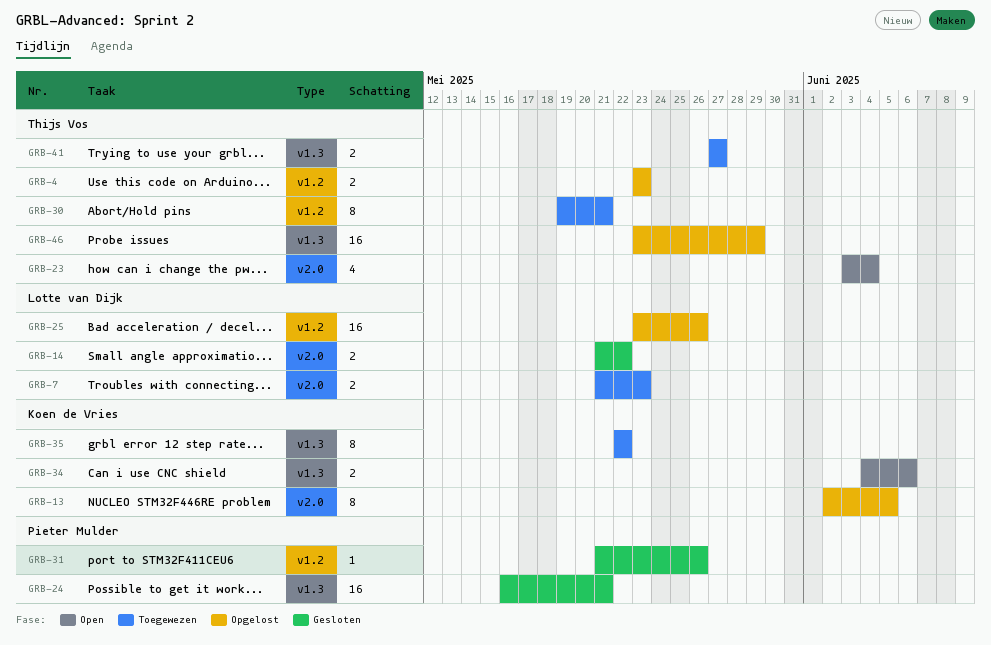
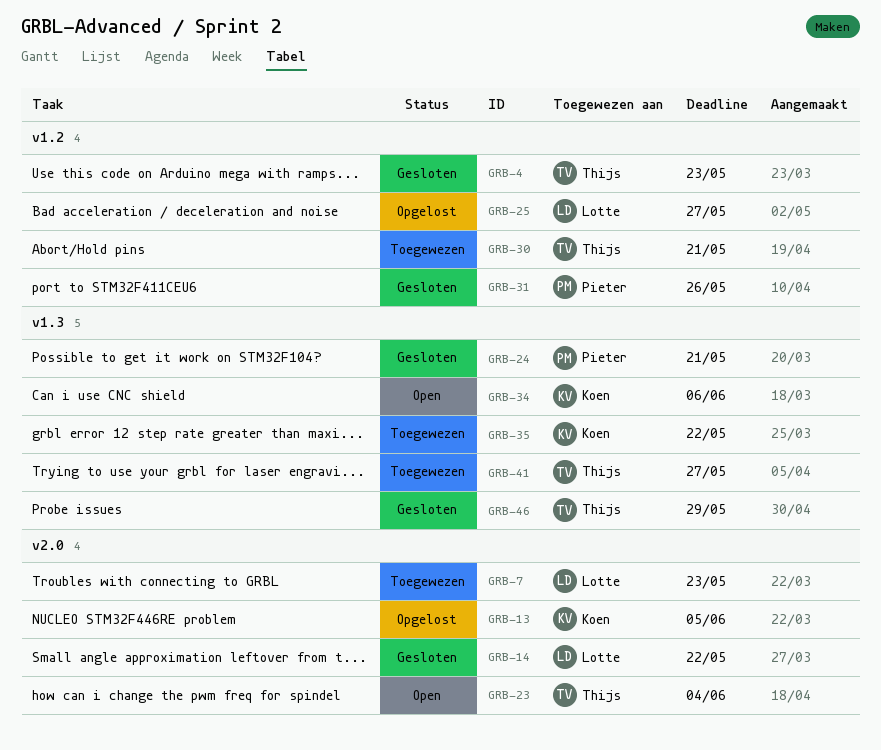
GRB-4, status: Opgelost -> Gesloten
GRB-25, due: May 26 -> May 27
GRB-46, status: Opgelost -> Gesloten

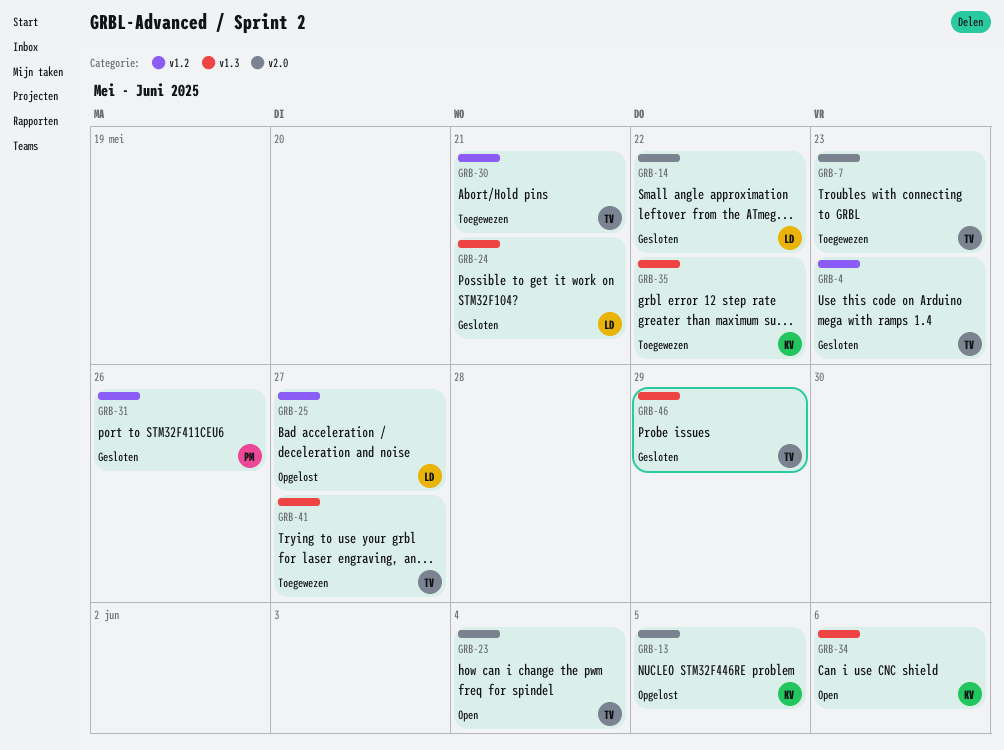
GRB-7, owner: Lotte -> Thijs
GRB-24, owner: Pieter -> Lotte

